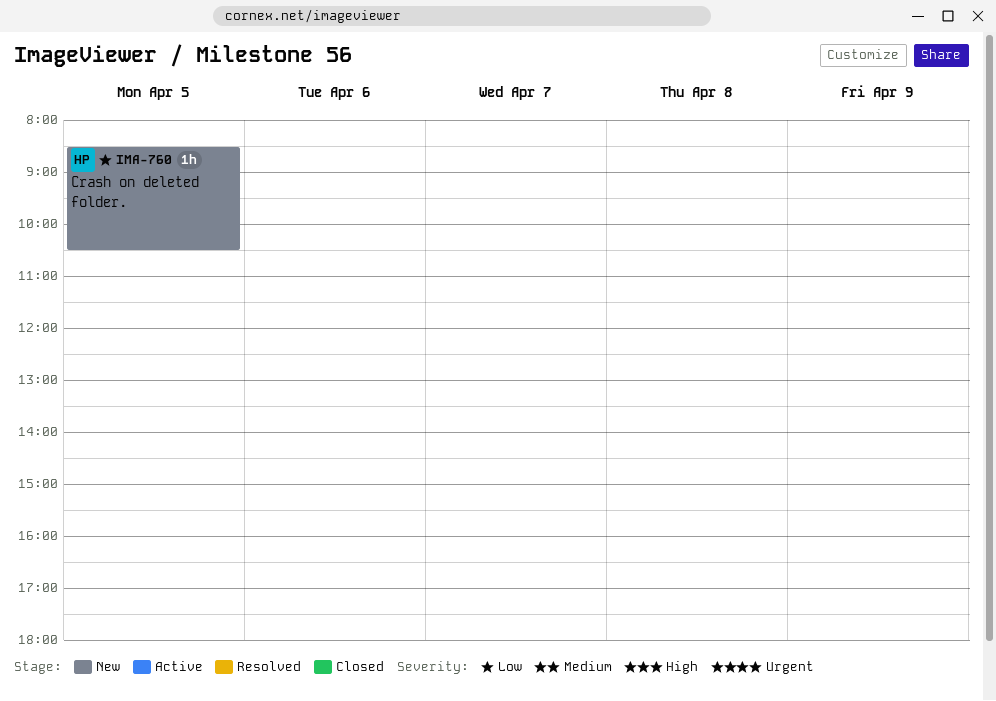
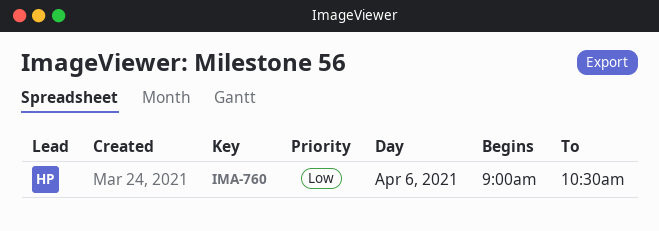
IMA-760, day: Apr 5 -> Apr 6
IMA-760, begins: 08:30 -> 09:00

